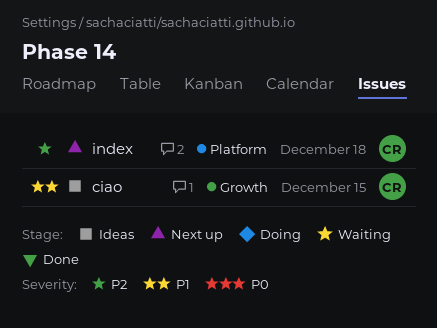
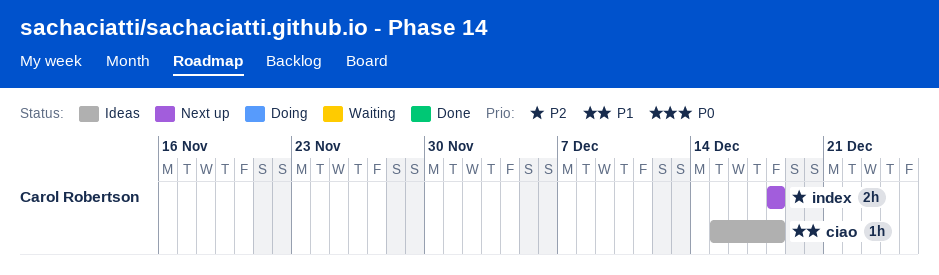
ciao, due: Dec 15 -> Dec 18

